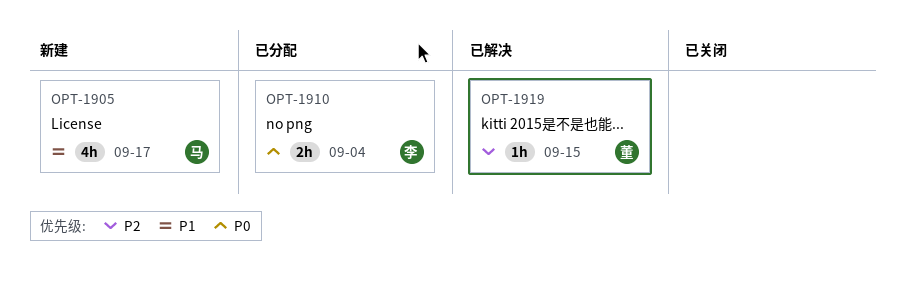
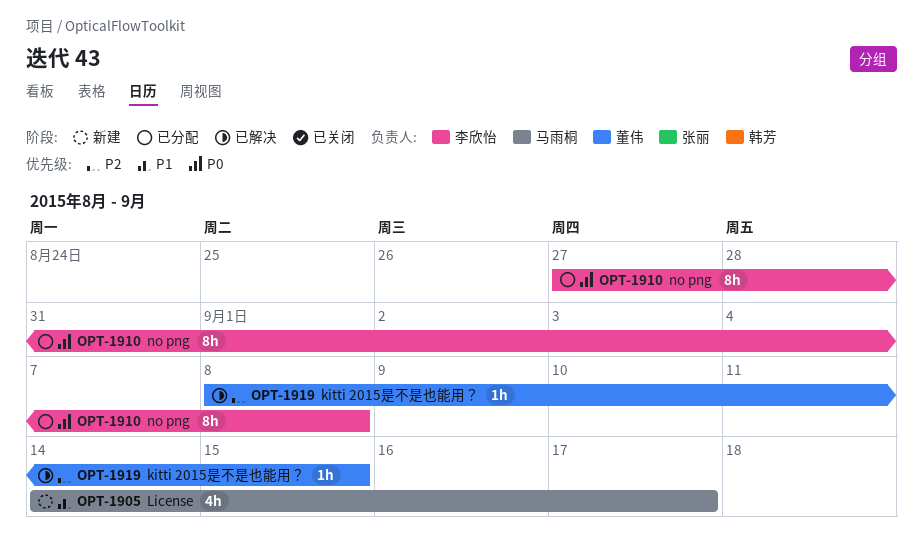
OPT-1910, estimate: 2h -> 8h
OPT-1910, due: Sep 4 -> Sep 8

